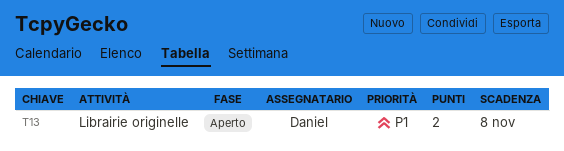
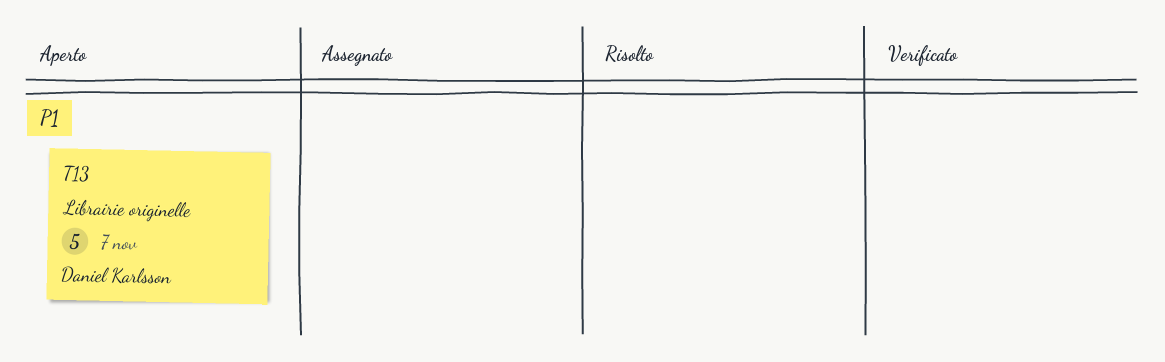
T13, estimate: 2 -> 5
T13, due: Nov 8 -> Nov 7

